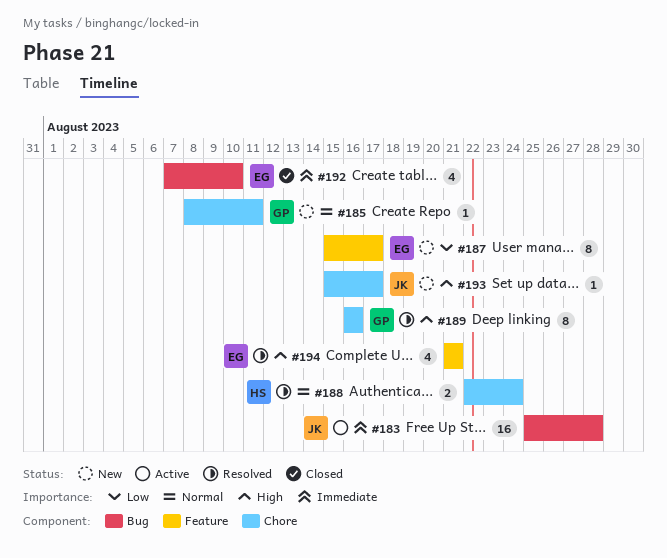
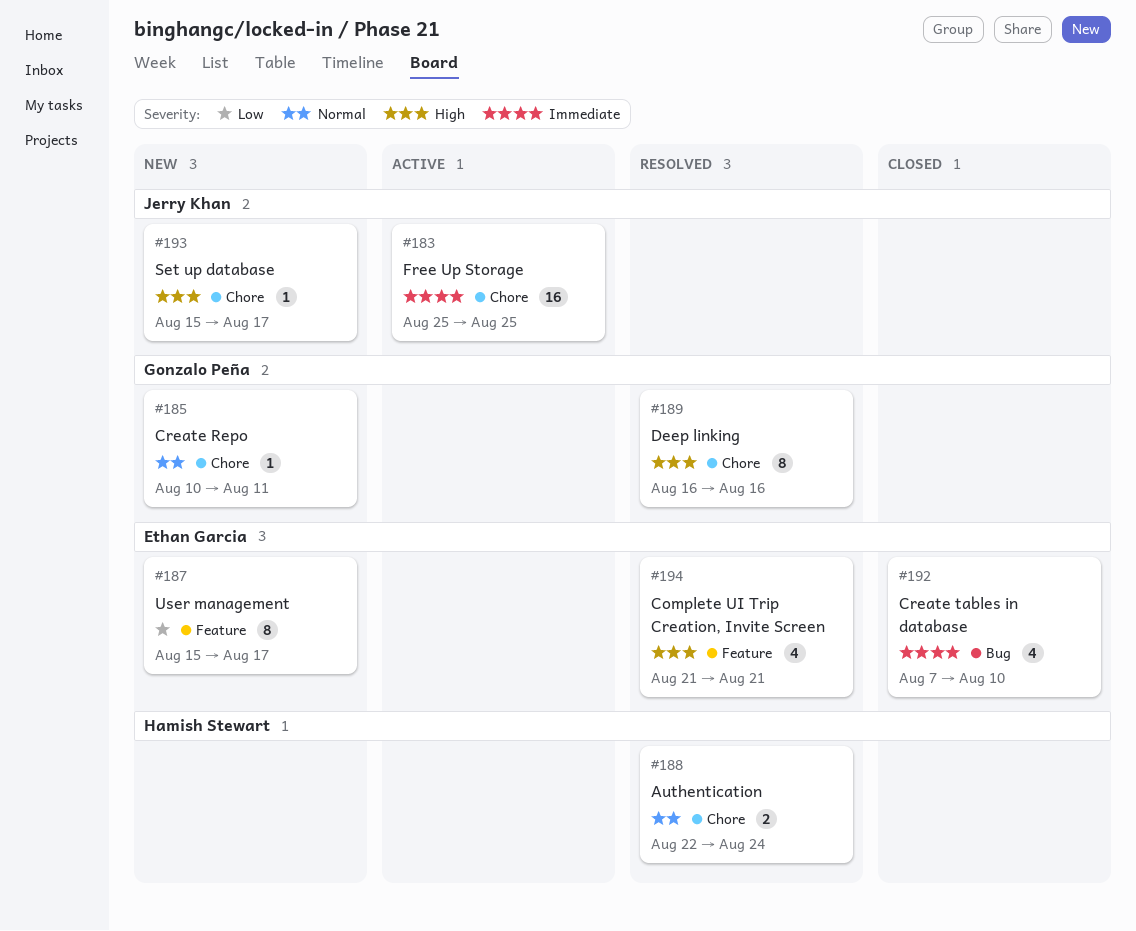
#183, label: Bug -> Chore
#183, due: Aug 28 -> Aug 25
#185, start: Aug 8 -> Aug 10

